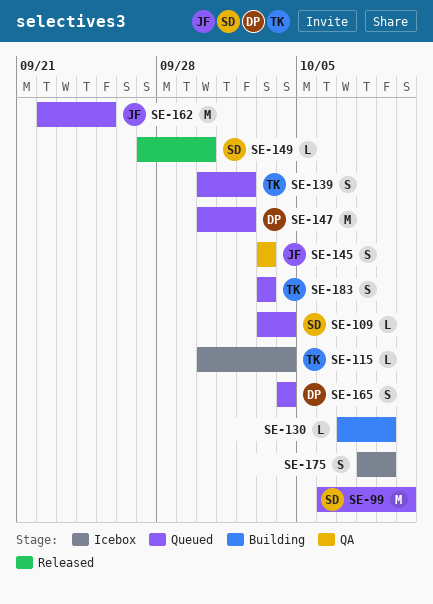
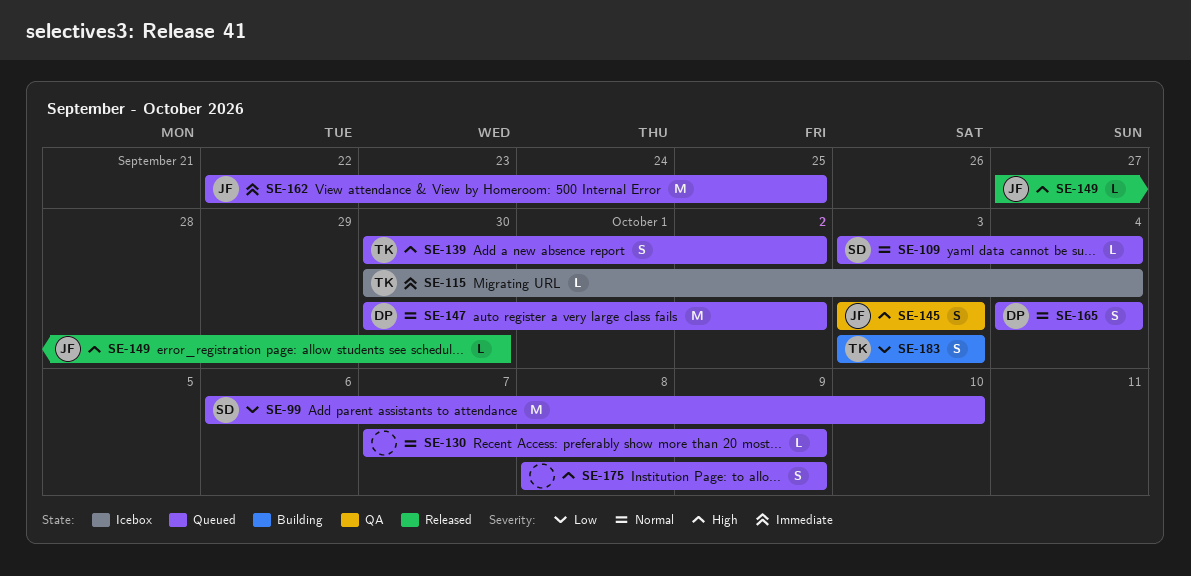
SE-130, status: Building -> Queued
SE-149, owner: SD -> JF
SE-175, status: Icebox -> Queued
SE-183, status: Queued -> Building

